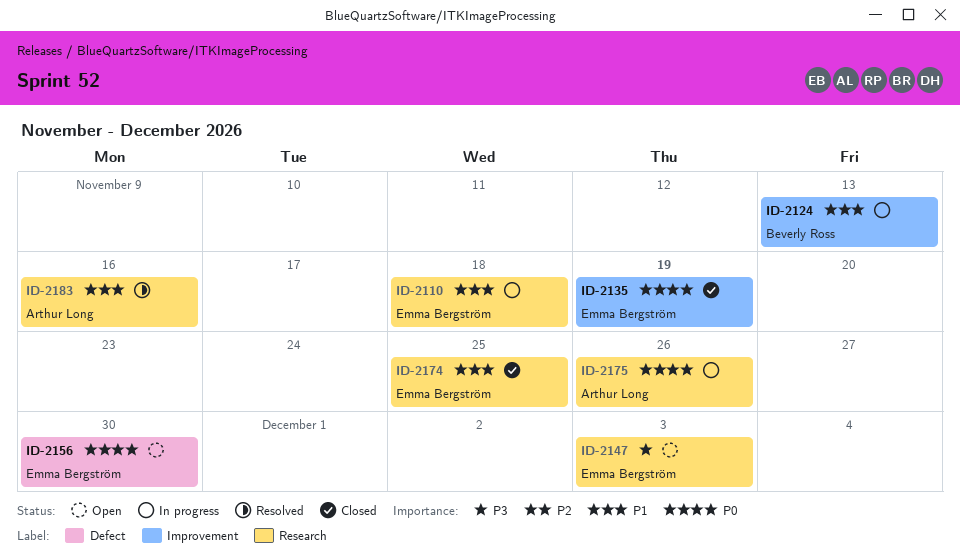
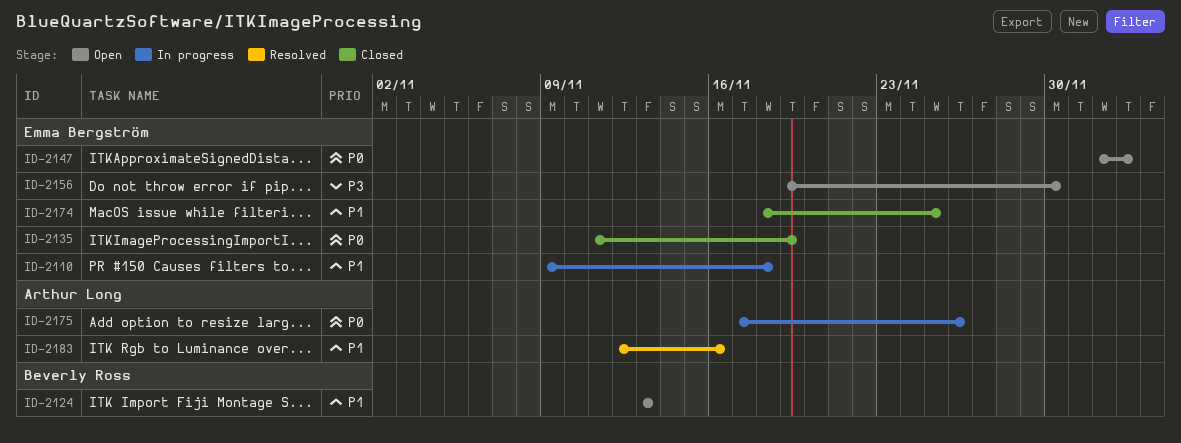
ID-2124, status: In progress -> Open
ID-2147, priority: P3 -> P0
ID-2156, priority: P0 -> P3

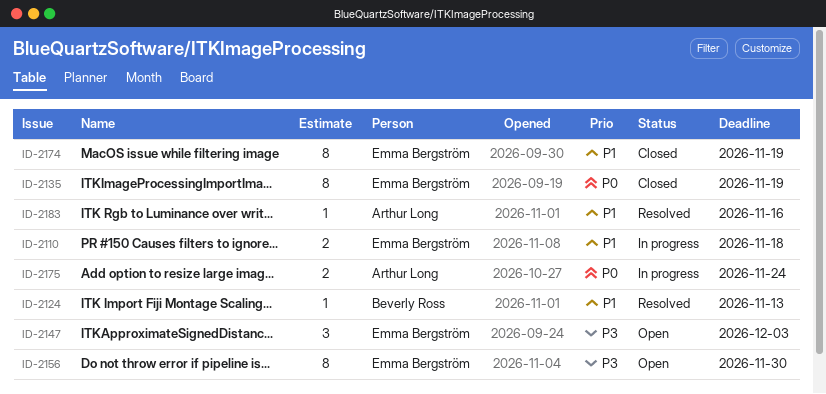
ID-2124, status: Open -> Resolved
ID-2147, priority: P0 -> P3
ID-2174, due: Nov 25 -> Nov 19
ID-2175, due: Nov 26 -> Nov 24

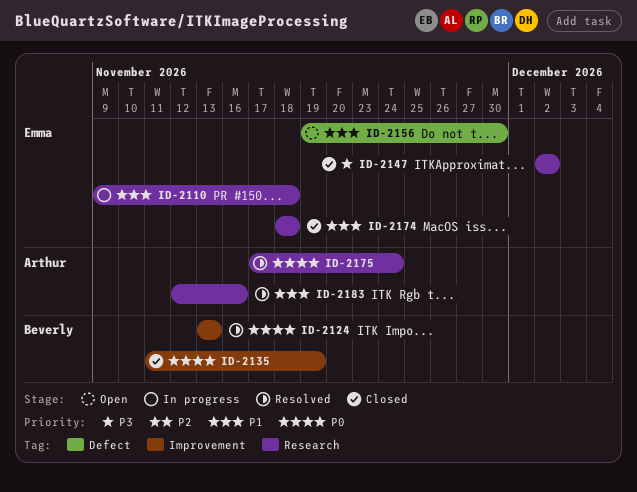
ID-2124, priority: P1 -> P0
ID-2135, owner: Emma Bergström -> Beverly Ross
ID-2147, status: Open -> Closed
ID-2147, due: Dec 3 -> Dec 2
ID-2156, priority: P3 -> P1
ID-2174, due: Nov 19 -> Nov 18
ID-2175, status: In progress -> Resolved

